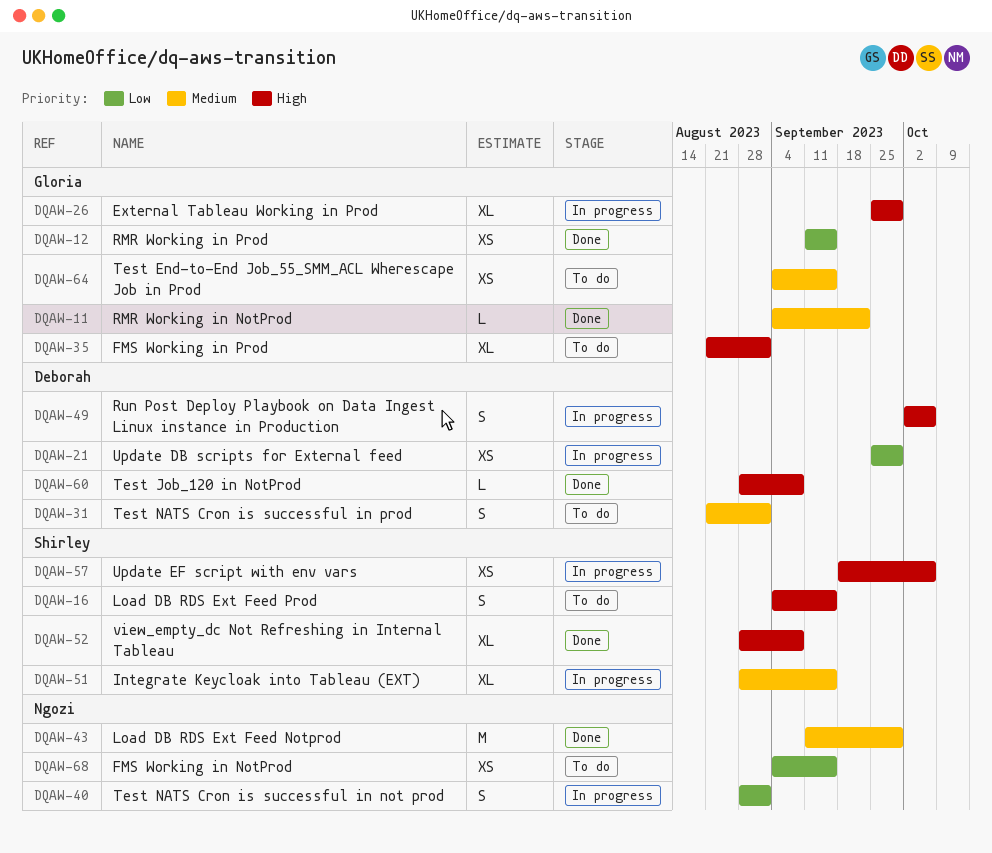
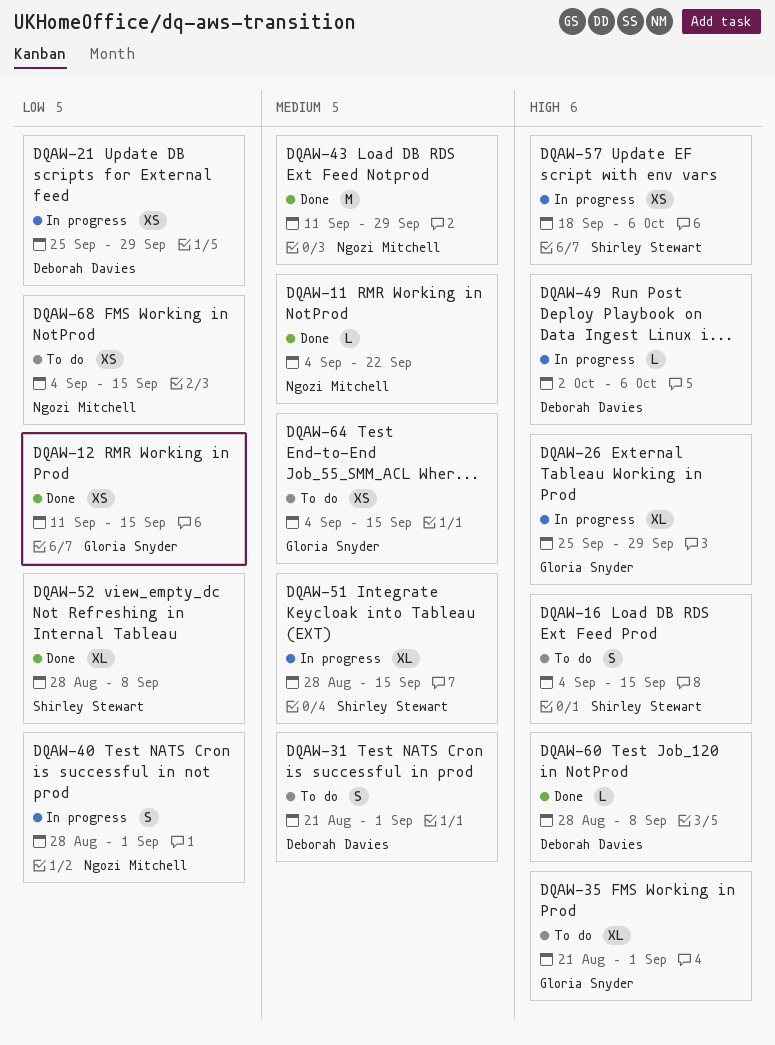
DQAW-11, owner: Gloria Snyder -> Ngozi Mitchell
DQAW-49, estimate: S -> L
DQAW-52, priority: High -> Low

